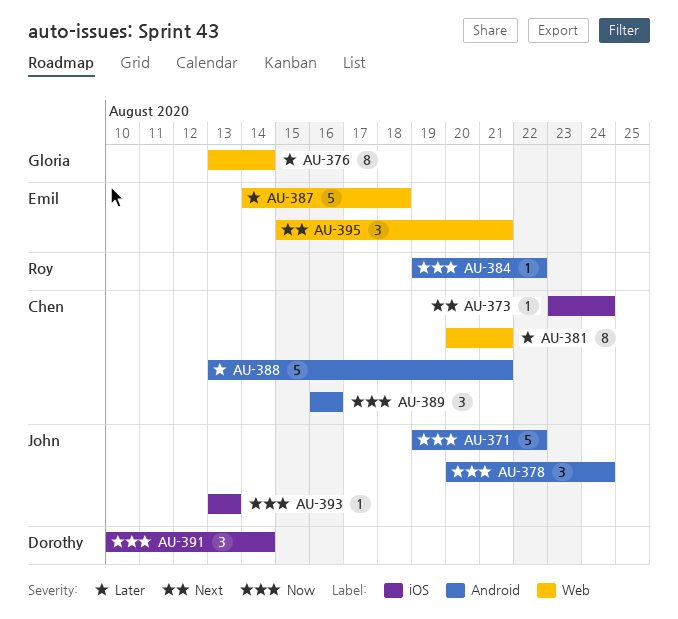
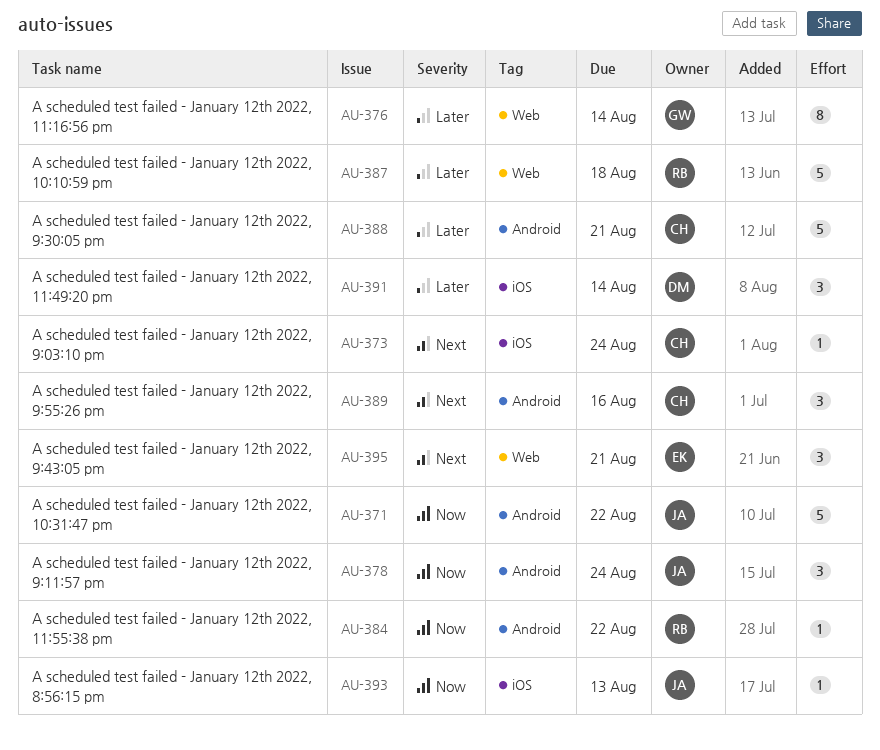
AU-381: present -> none
AU-387, owner: Emil -> Roy
AU-389, priority: Now -> Next
AU-391, priority: Now -> Later

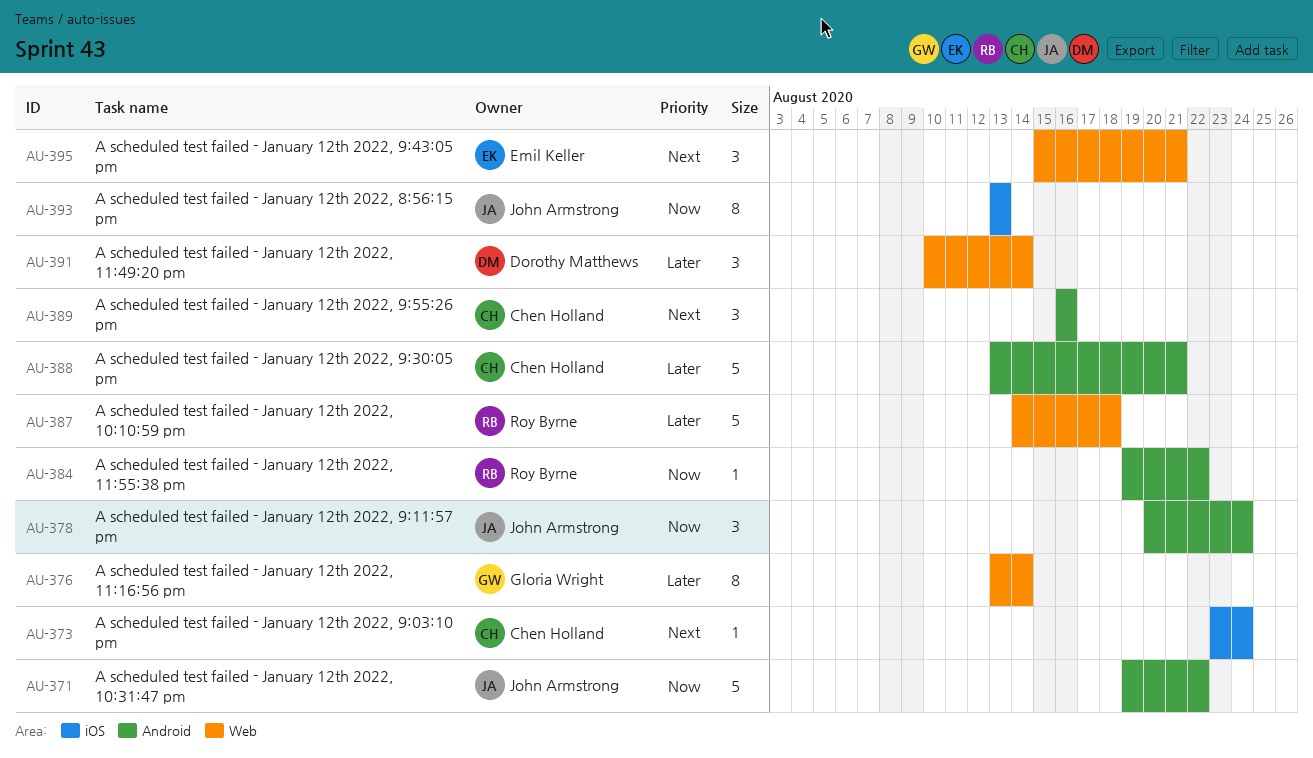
AU-391, label: iOS -> Web
AU-393, estimate: 1 -> 8

